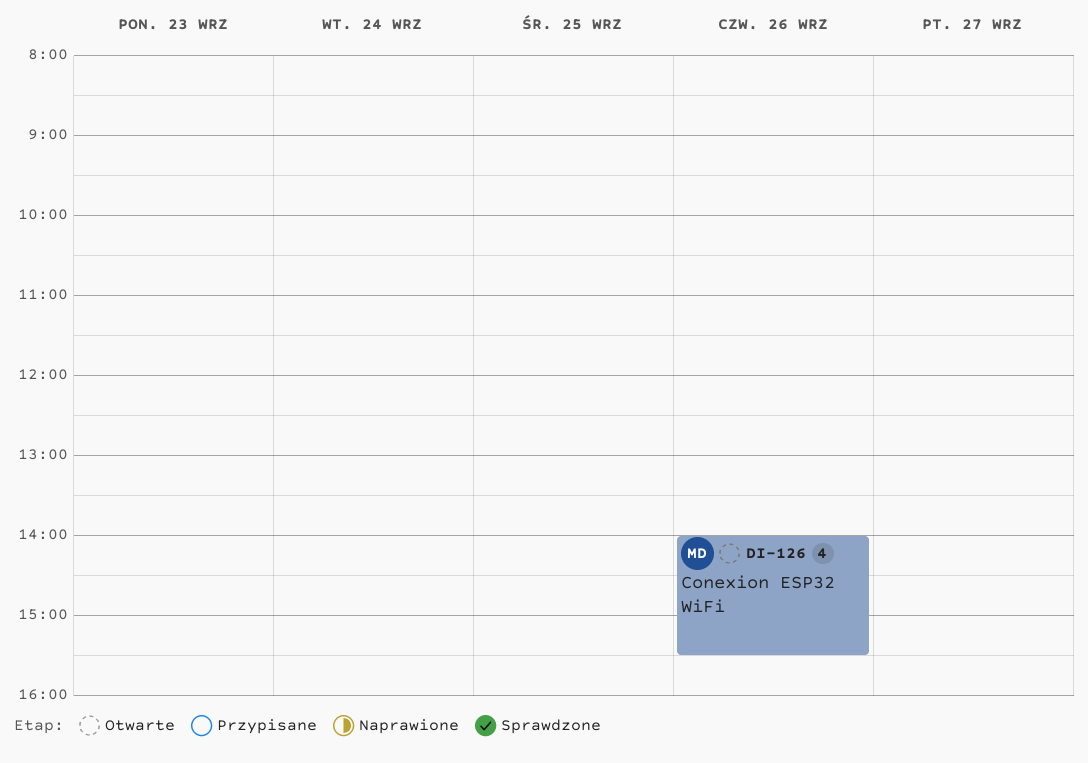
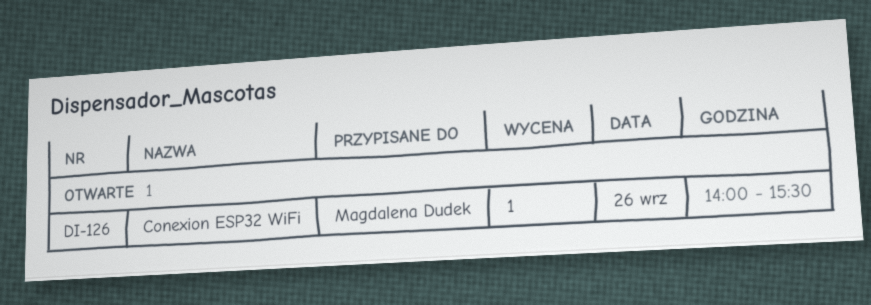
DI-126, estimate: 4 -> 1

